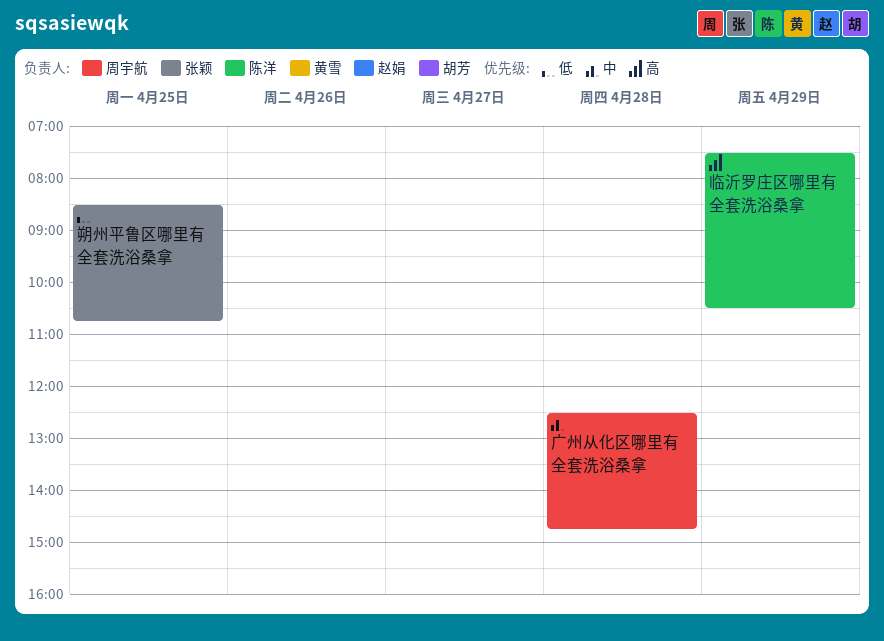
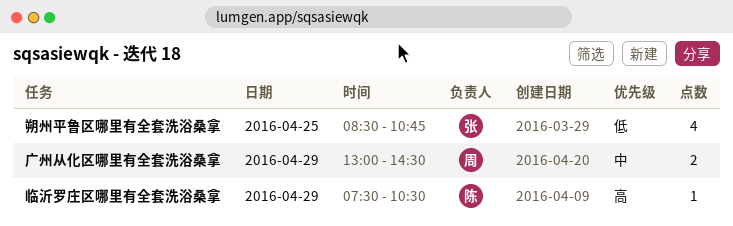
广州从化区哪里有全套洗浴桑拿, day: Apr 28 -> Apr 29
广州从化区哪里有全套洗浴桑拿, begins: 12:30 -> 13:00
广州从化区哪里有全套洗浴桑拿, ends: 14:45 -> 14:30

